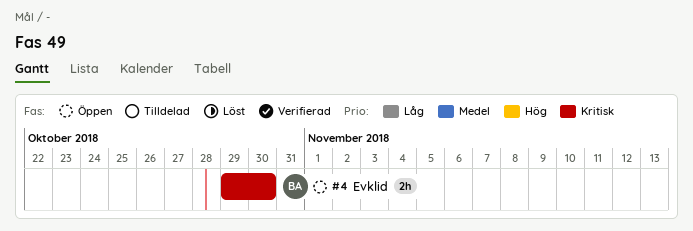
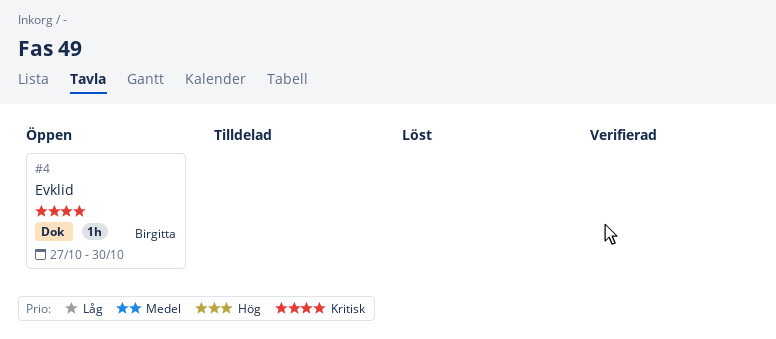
#4, estimate: 2h -> 1h
#4, start: Oct 29 -> Oct 27

